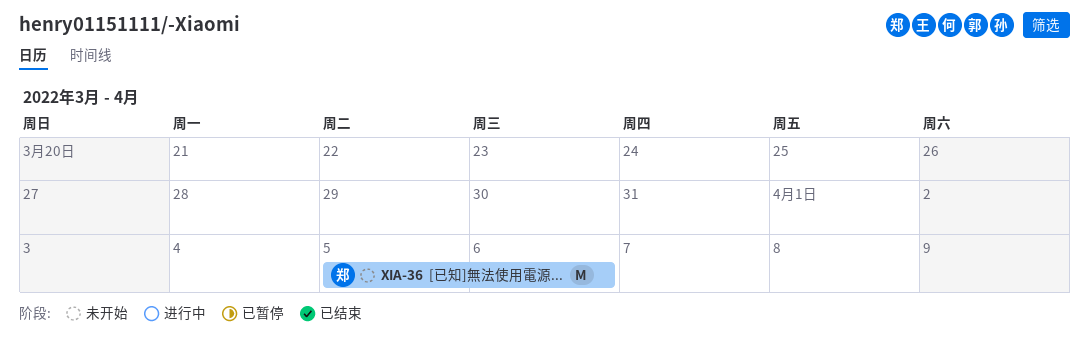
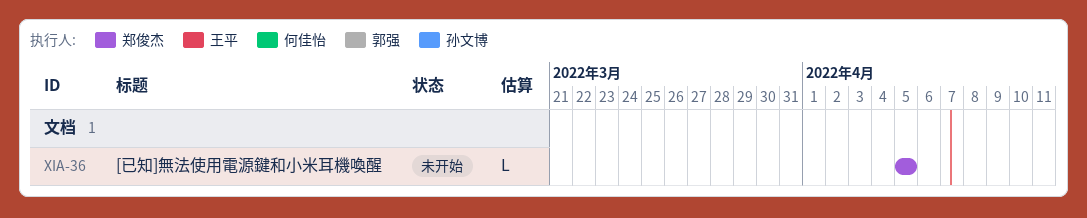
XIA-36, estimate: M -> L
XIA-36, due: Apr 6 -> Apr 5

